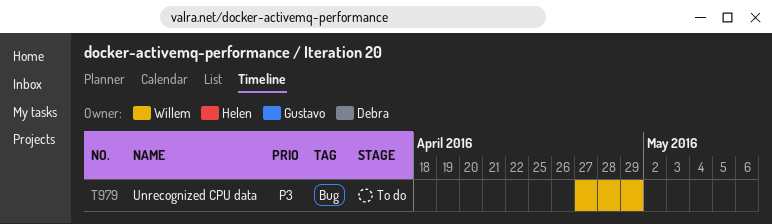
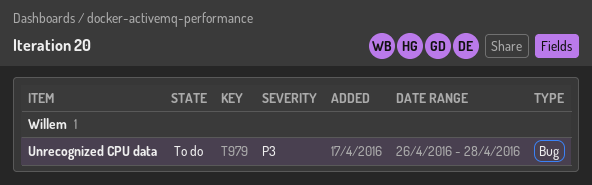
T979, start: Apr 27 -> Apr 26
T979, due: Apr 29 -> Apr 28

